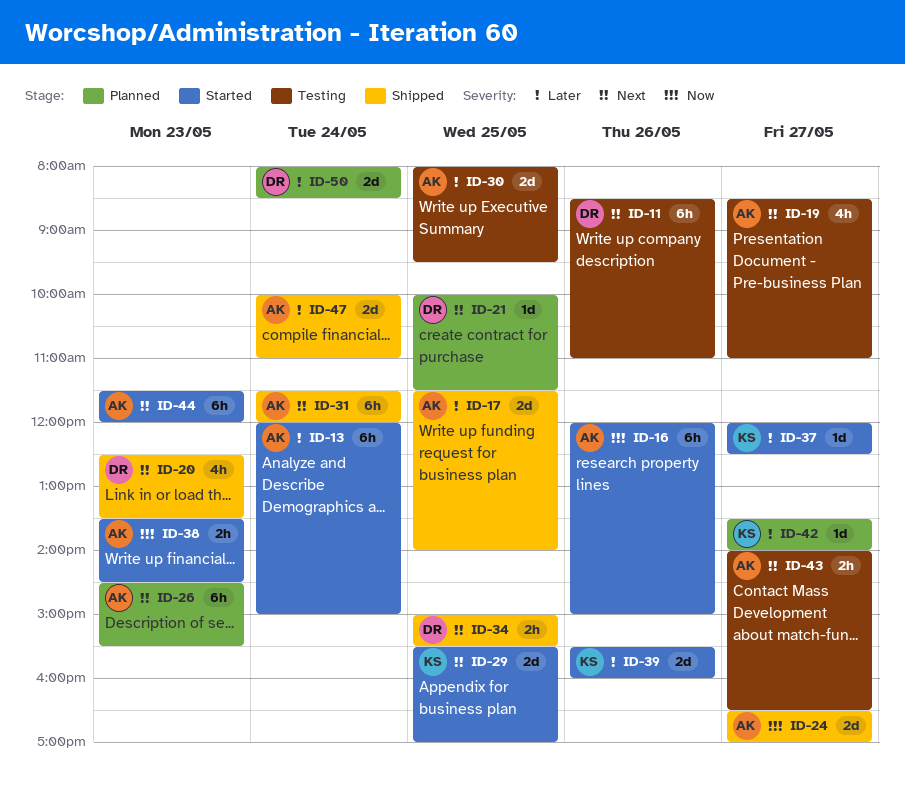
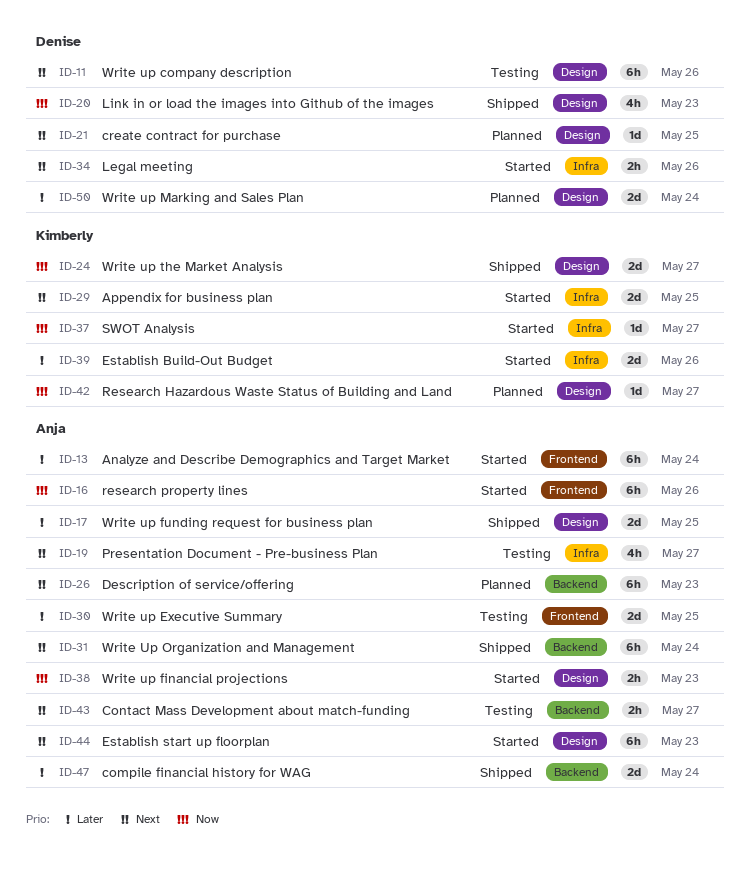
ID-20, priority: Next -> Now
ID-24, owner: Anja -> Kimberly
ID-34, status: Shipped -> Started
ID-34, day: May 25 -> May 26
ID-37, priority: Later -> Now
ID-42, priority: Later -> Now

